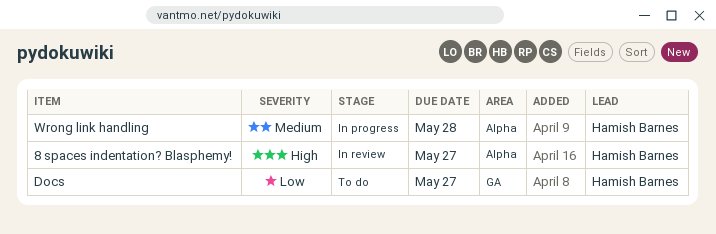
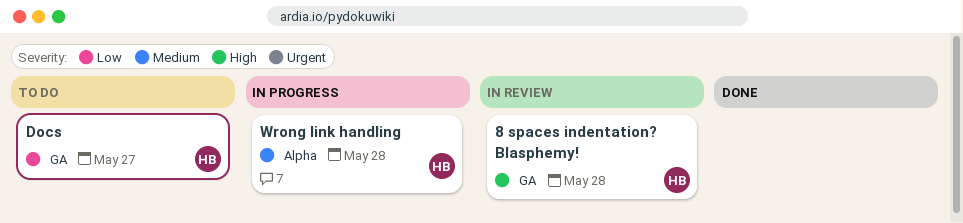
8 spaces indentation? Blasphemy!, label: Alpha -> GA
8 spaces indentation? Blasphemy!, due: May 27 -> May 28

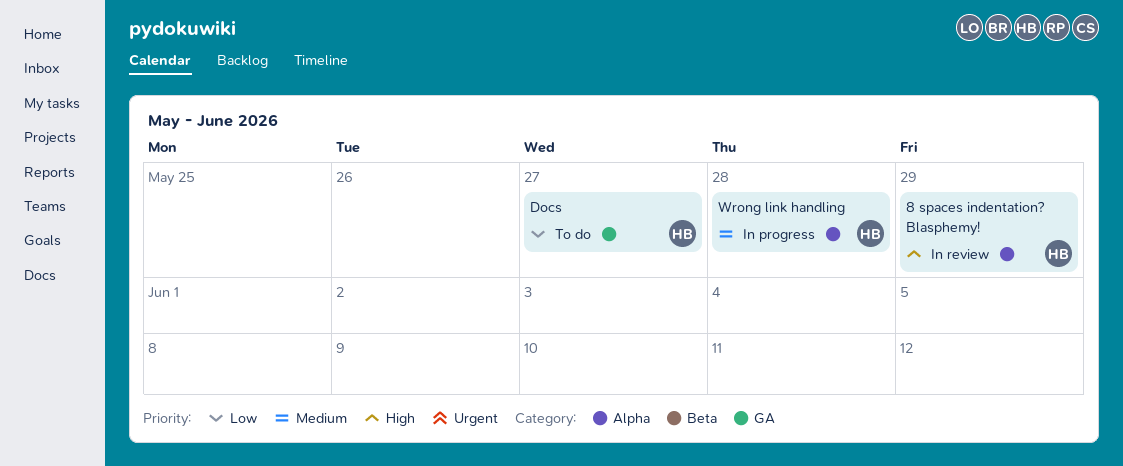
8 spaces indentation? Blasphemy!, label: GA -> Alpha
8 spaces indentation? Blasphemy!, due: May 28 -> May 29

